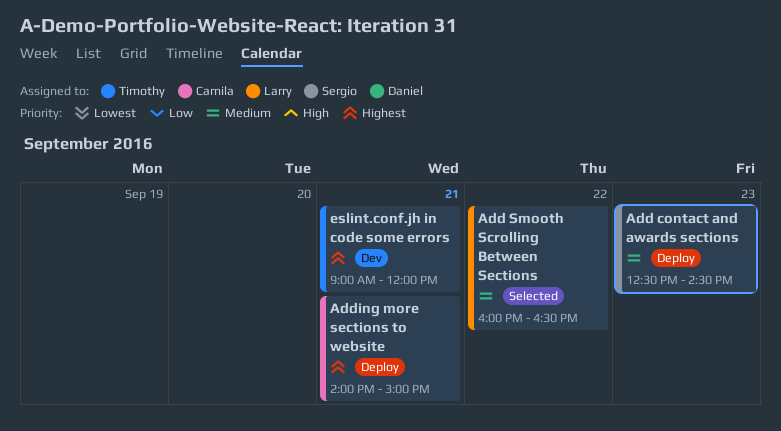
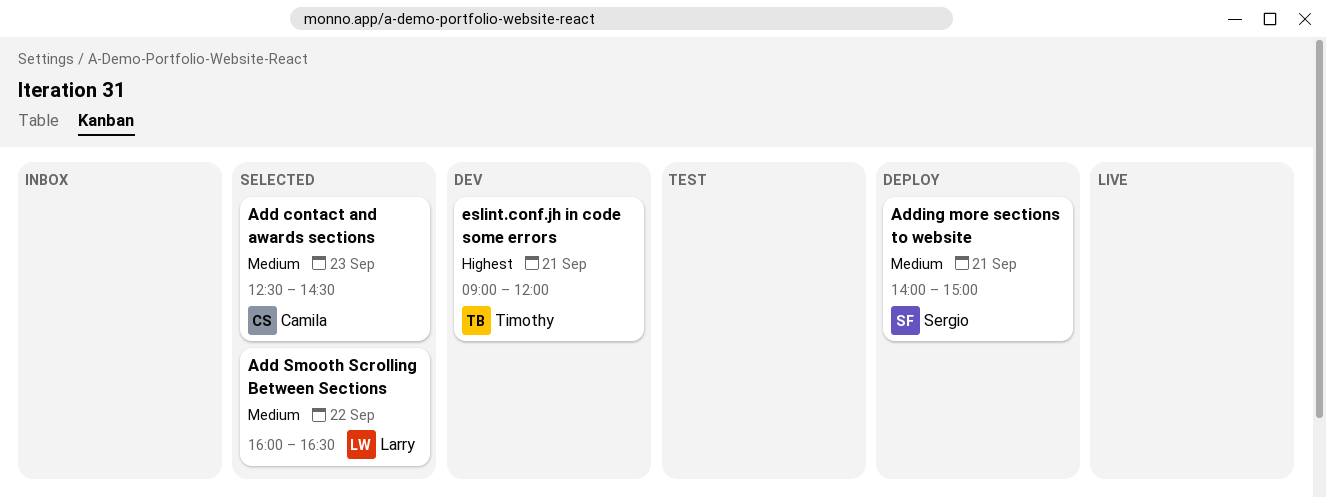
Add contact and awards sections, status: Deploy -> Selected
Add contact and awards sections, owner: Sergio -> Camila
Adding more sections to website, owner: Camila -> Sergio
Adding more sections to website, priority: Highest -> Medium

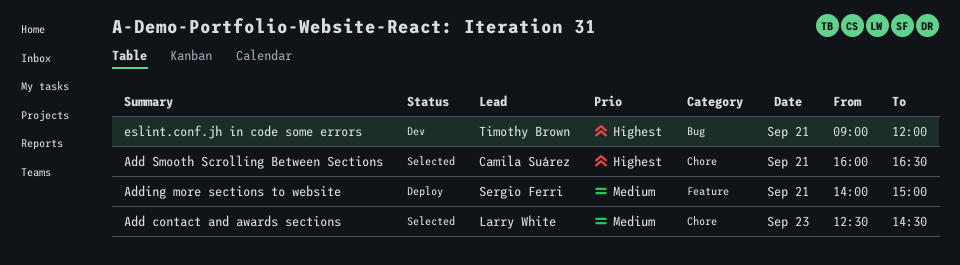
Add contact and awards sections, owner: Camila Suárez -> Larry White
Add Smooth Scrolling Between Sections, owner: Larry White -> Camila Suárez
Add Smooth Scrolling Between Sections, priority: Medium -> Highest
Add Smooth Scrolling Between Sections, day: Sep 22 -> Sep 21

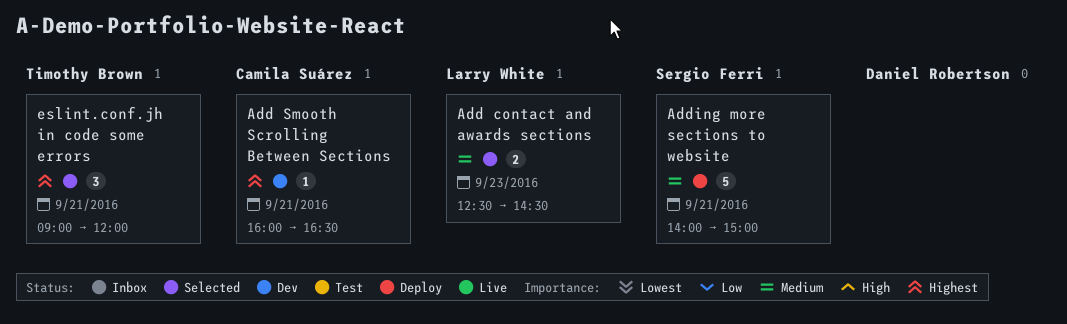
Add Smooth Scrolling Between Sections, status: Selected -> Dev
eslint.conf.jh in code some errors, status: Dev -> Selected

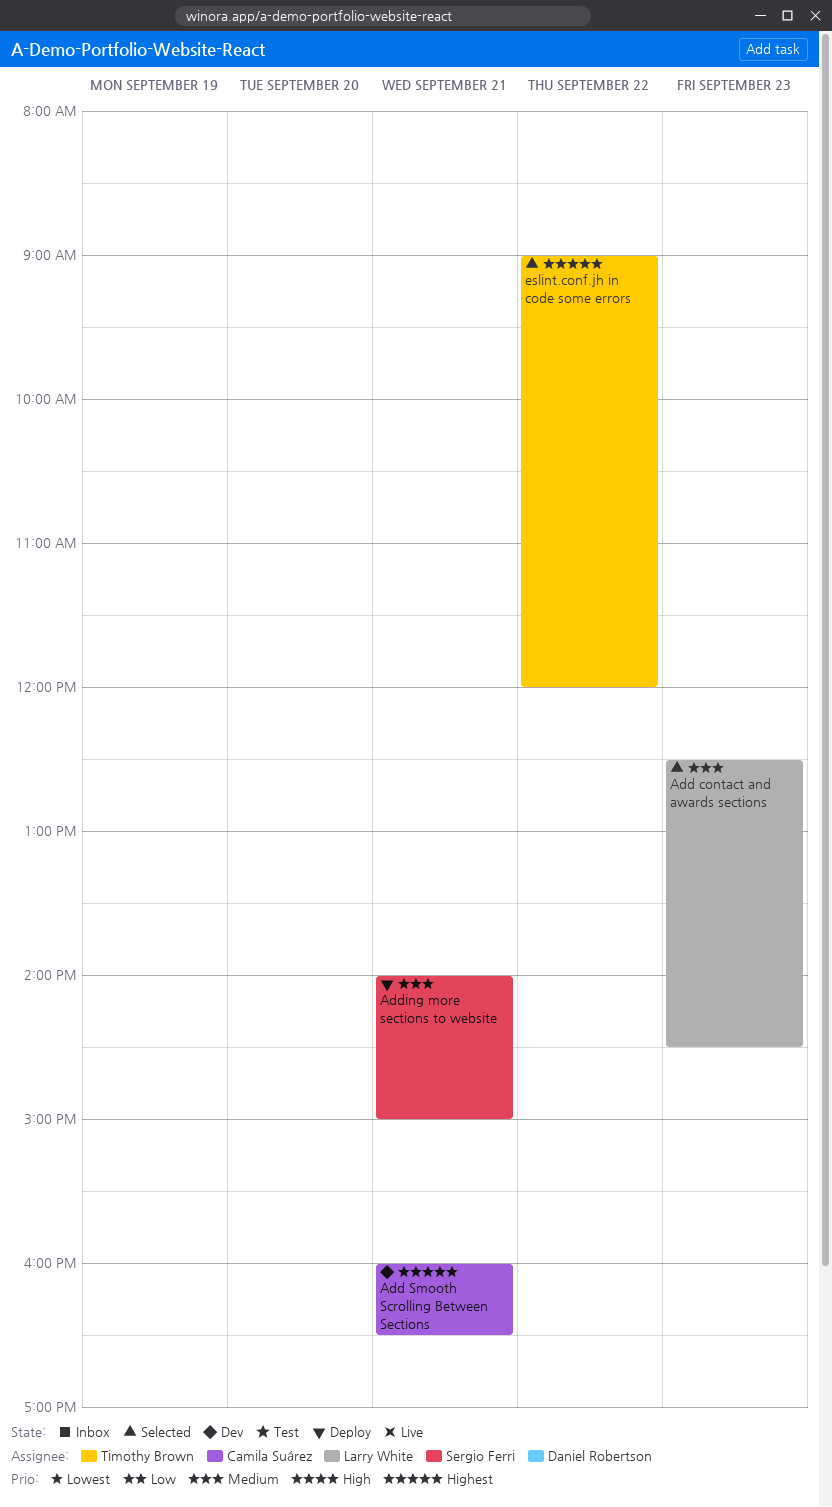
eslint.conf.jh in code some errors, day: Sep 21 -> Sep 22

